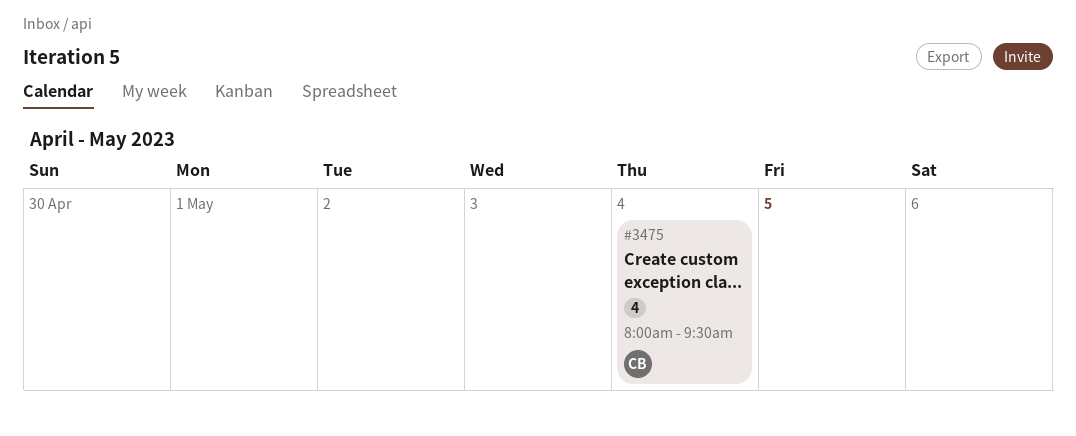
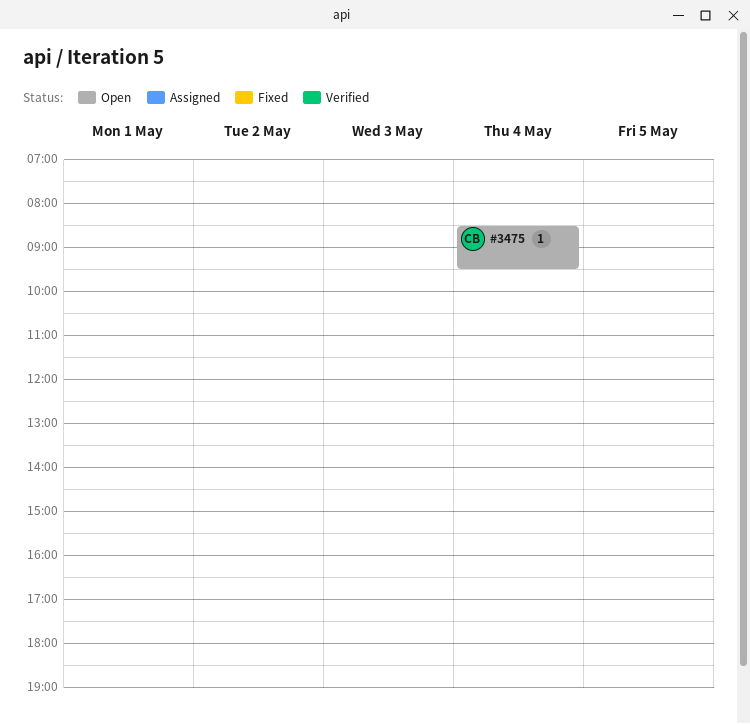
#3475, estimate: 4 -> 1
#3475, begins: 08:00 -> 08:30

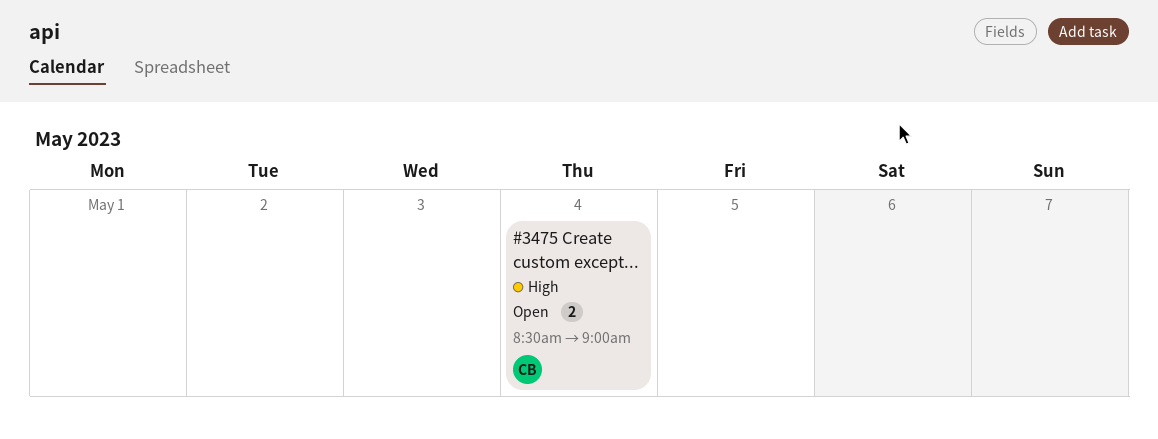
#3475, estimate: 1 -> 2
#3475, ends: 09:30 -> 09:00

